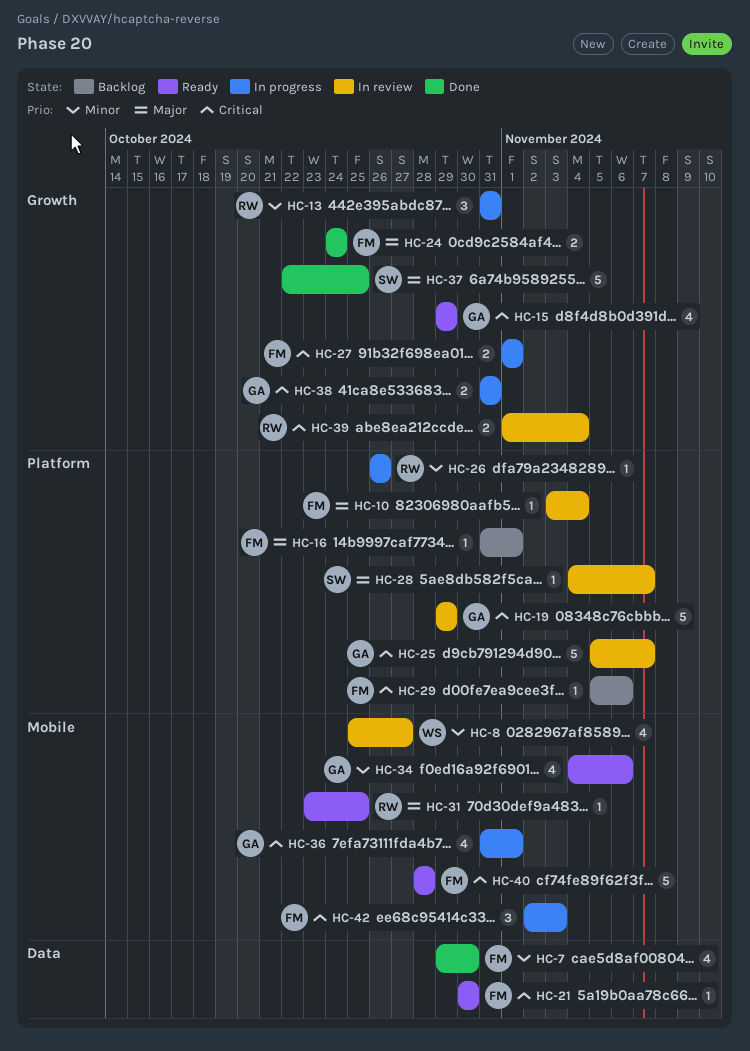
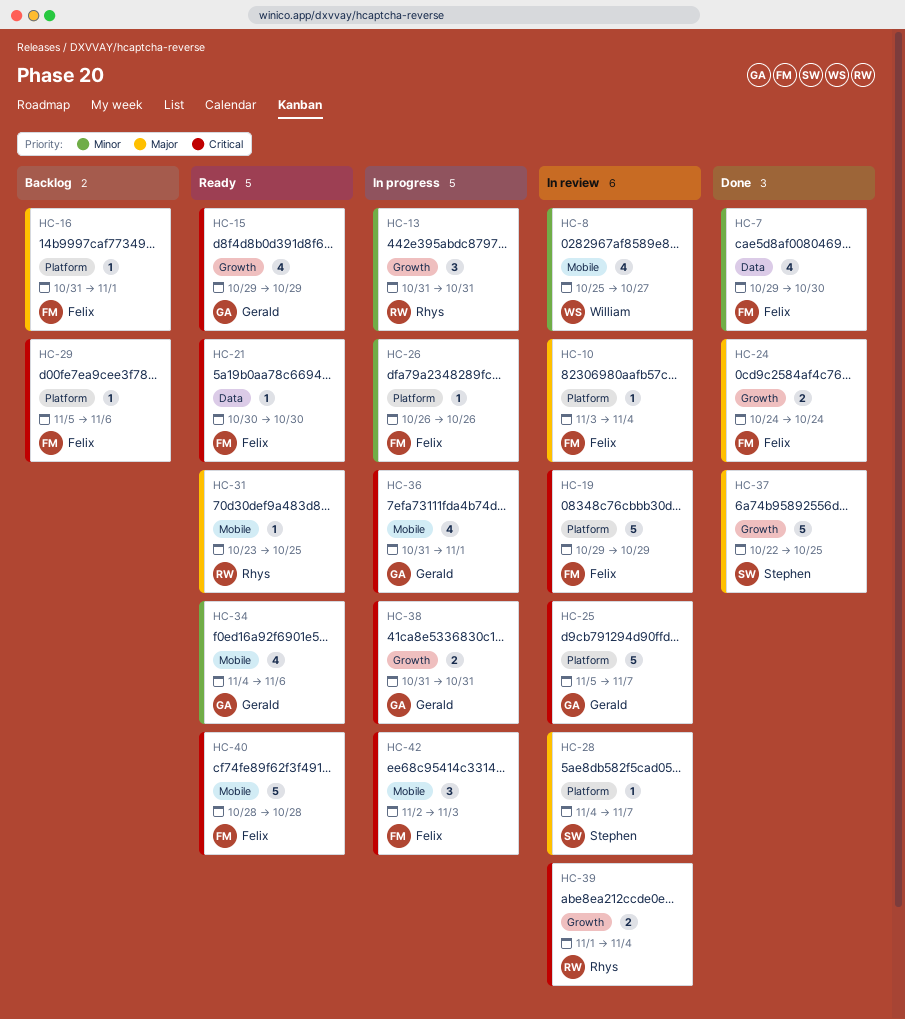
HC-19, owner: Gerald -> Felix
HC-26, owner: Rhys -> Felix
HC-27: present -> none

